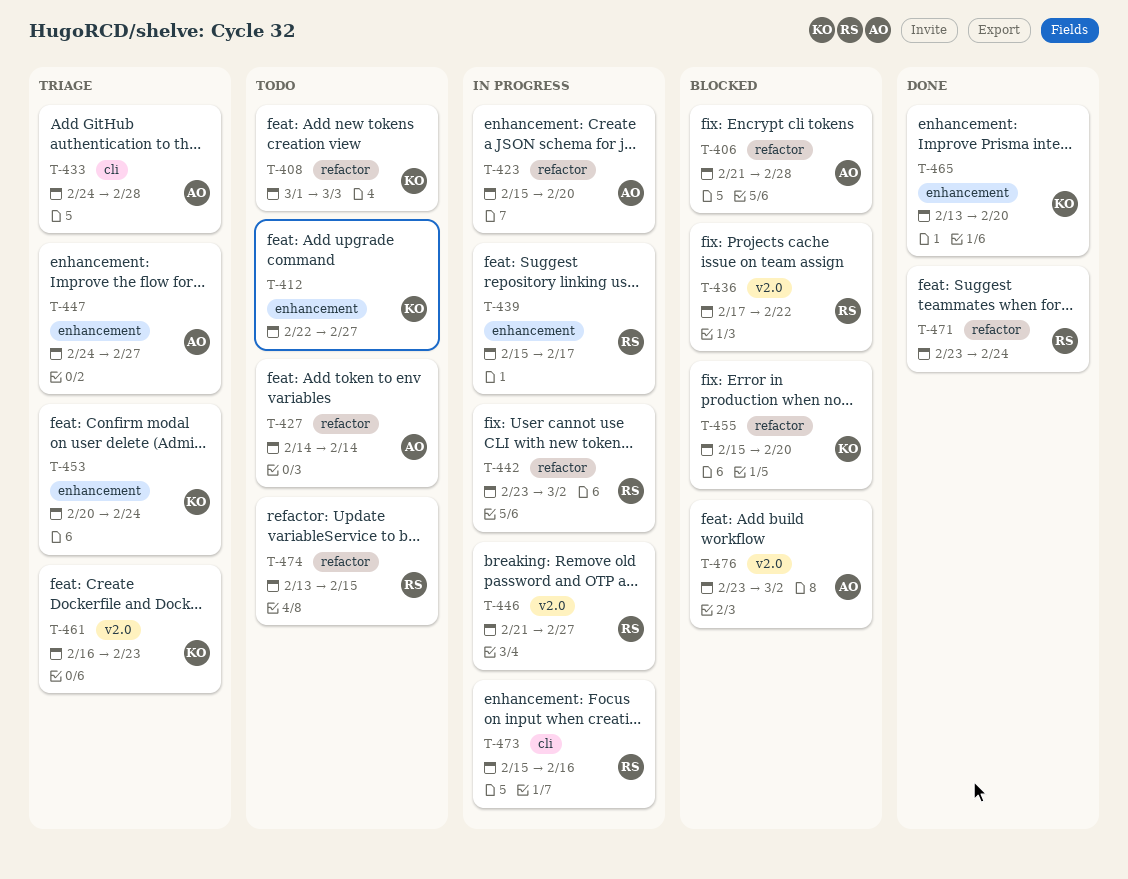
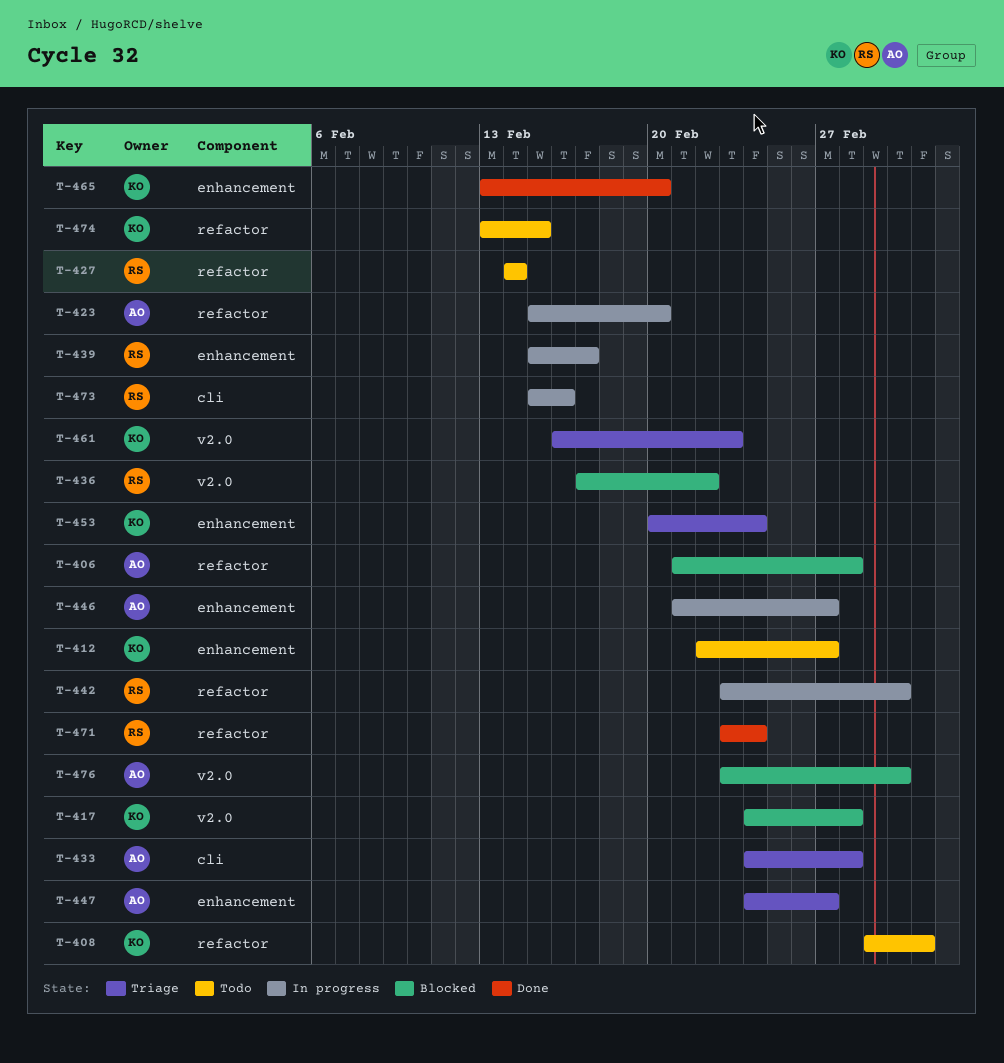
T-417: none -> present
T-427, owner: AO -> RS
T-446, owner: RS -> AO
T-446, label: v2.0 -> enhancement
T-455: present -> none
T-474, owner: RS -> KO

